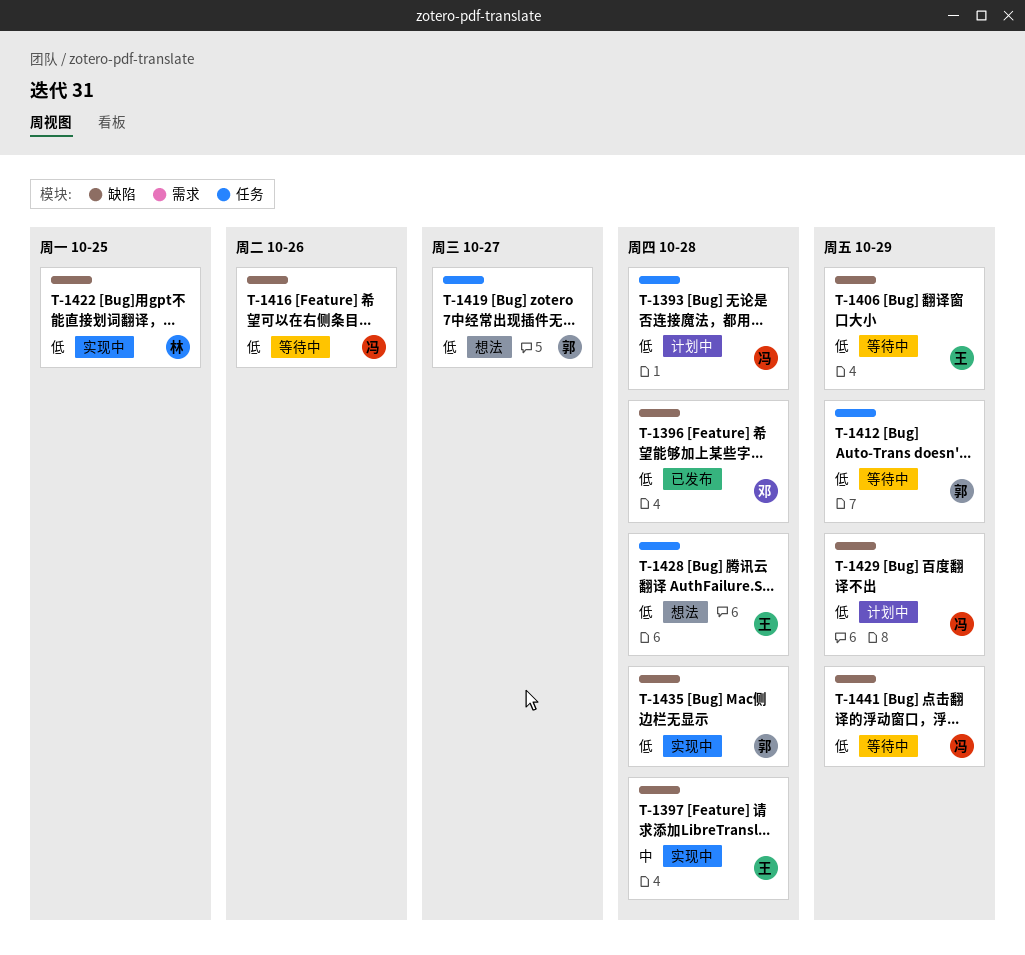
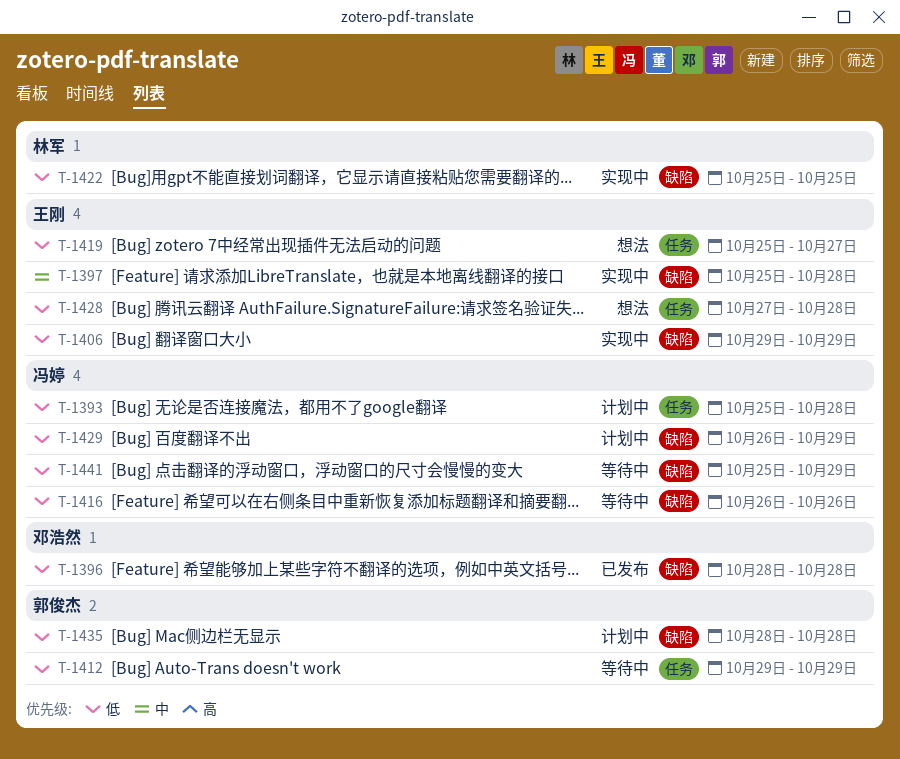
T-1406, status: 等待中 -> 实现中
T-1419, owner: 郭俊杰 -> 王刚
T-1435, status: 实现中 -> 计划中

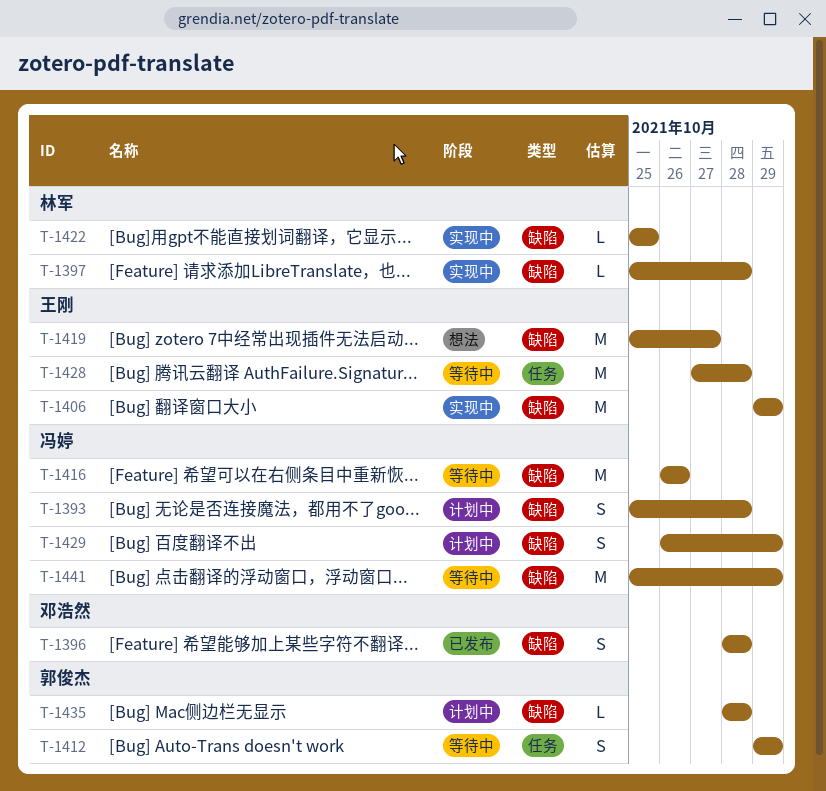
T-1393, label: 任务 -> 缺陷
T-1397, owner: 王刚 -> 林军
T-1419, label: 任务 -> 缺陷
T-1428, status: 想法 -> 等待中

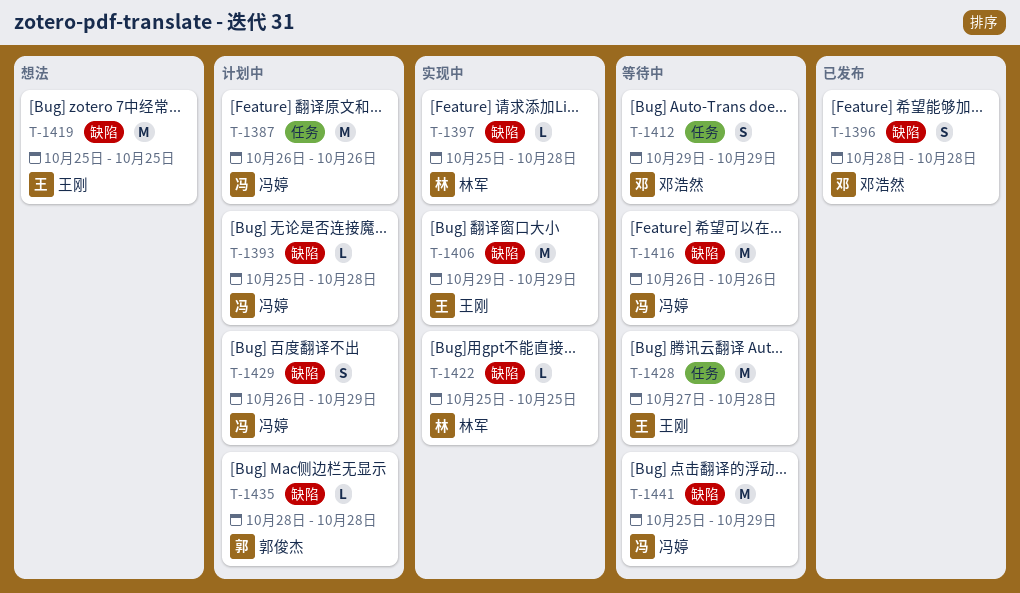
T-1387: none -> present
T-1393, estimate: S -> L
T-1412, owner: 郭俊杰 -> 邓浩然
T-1419, due: Oct 27 -> Oct 25

